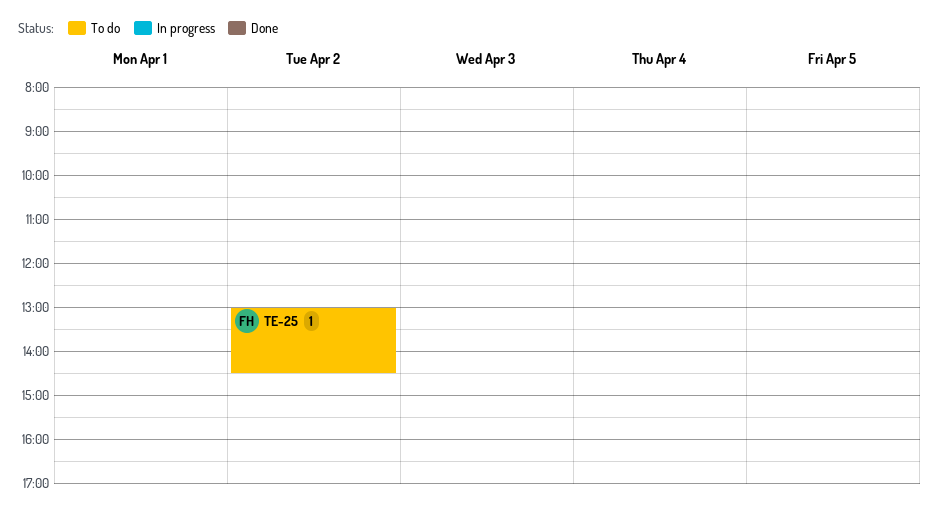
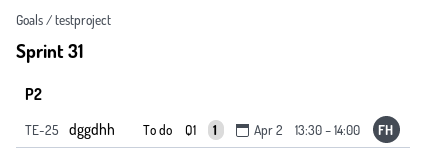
TE-25, begins: 13:00 -> 13:30
TE-25, ends: 14:30 -> 14:00

